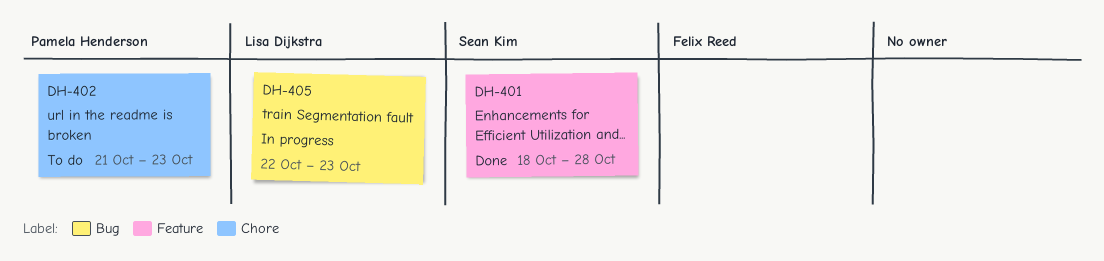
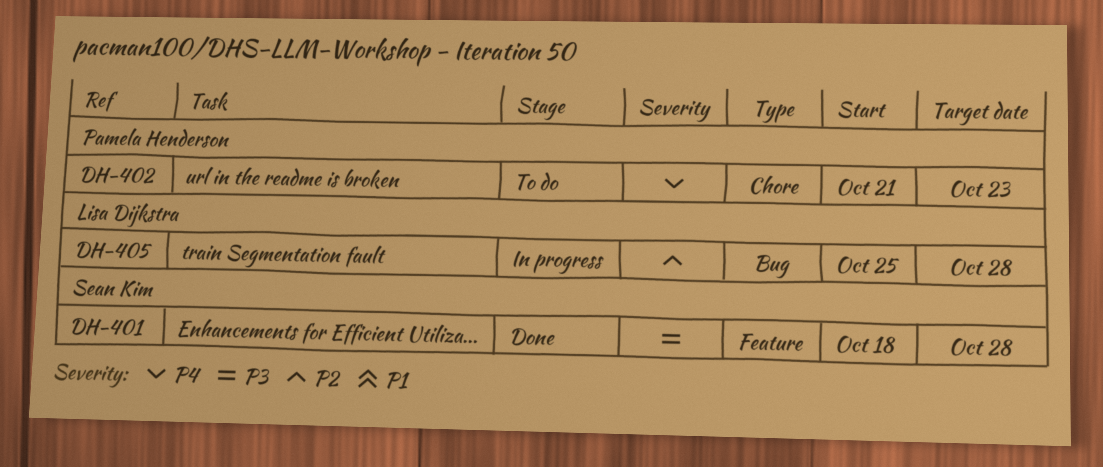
DH-405, start: Oct 22 -> Oct 25
DH-405, due: Oct 23 -> Oct 28

